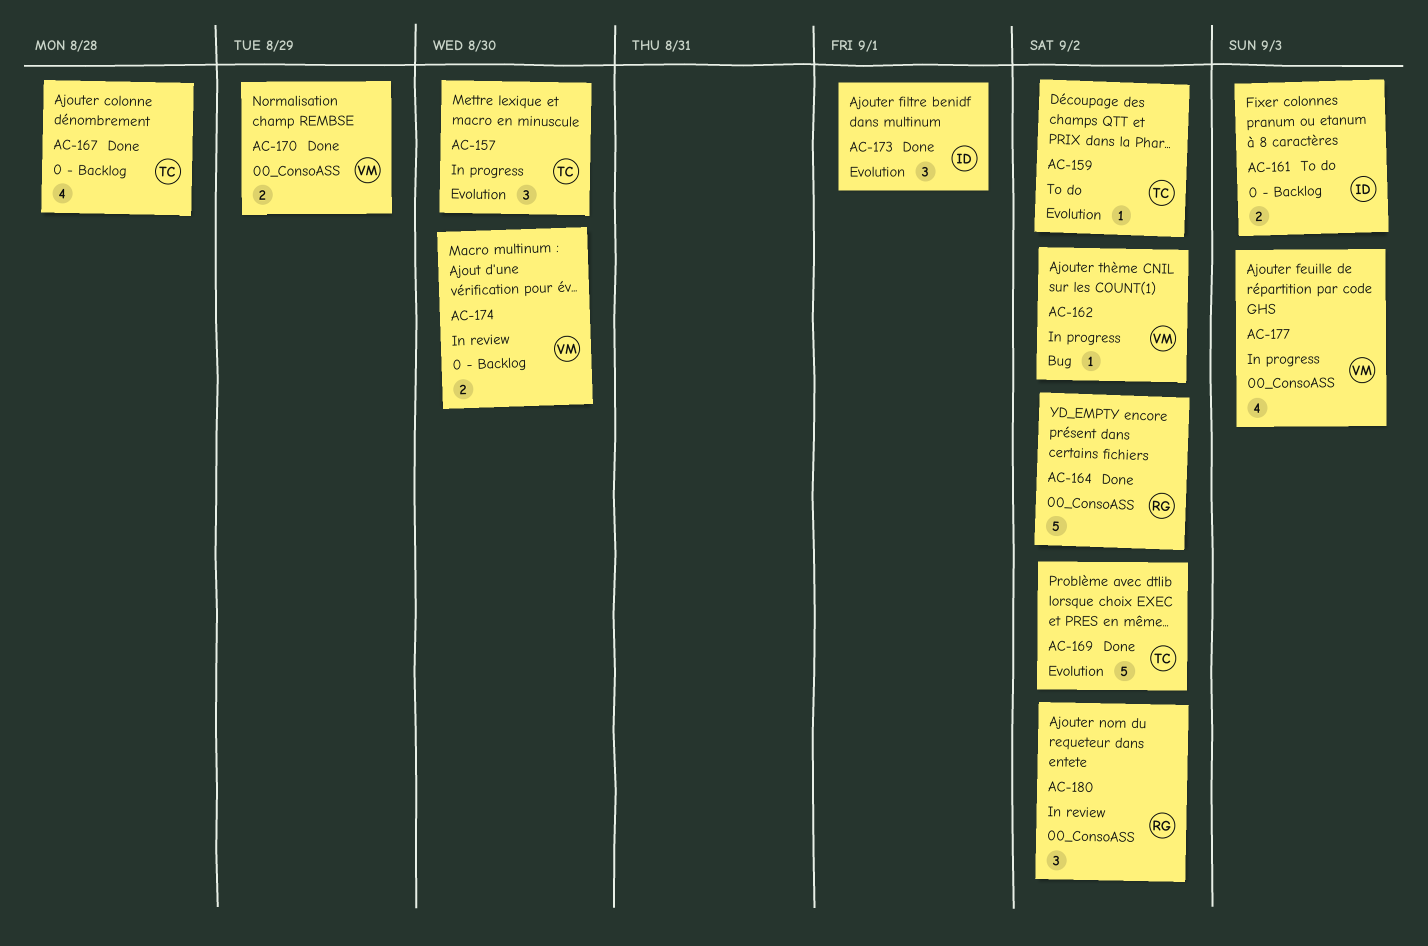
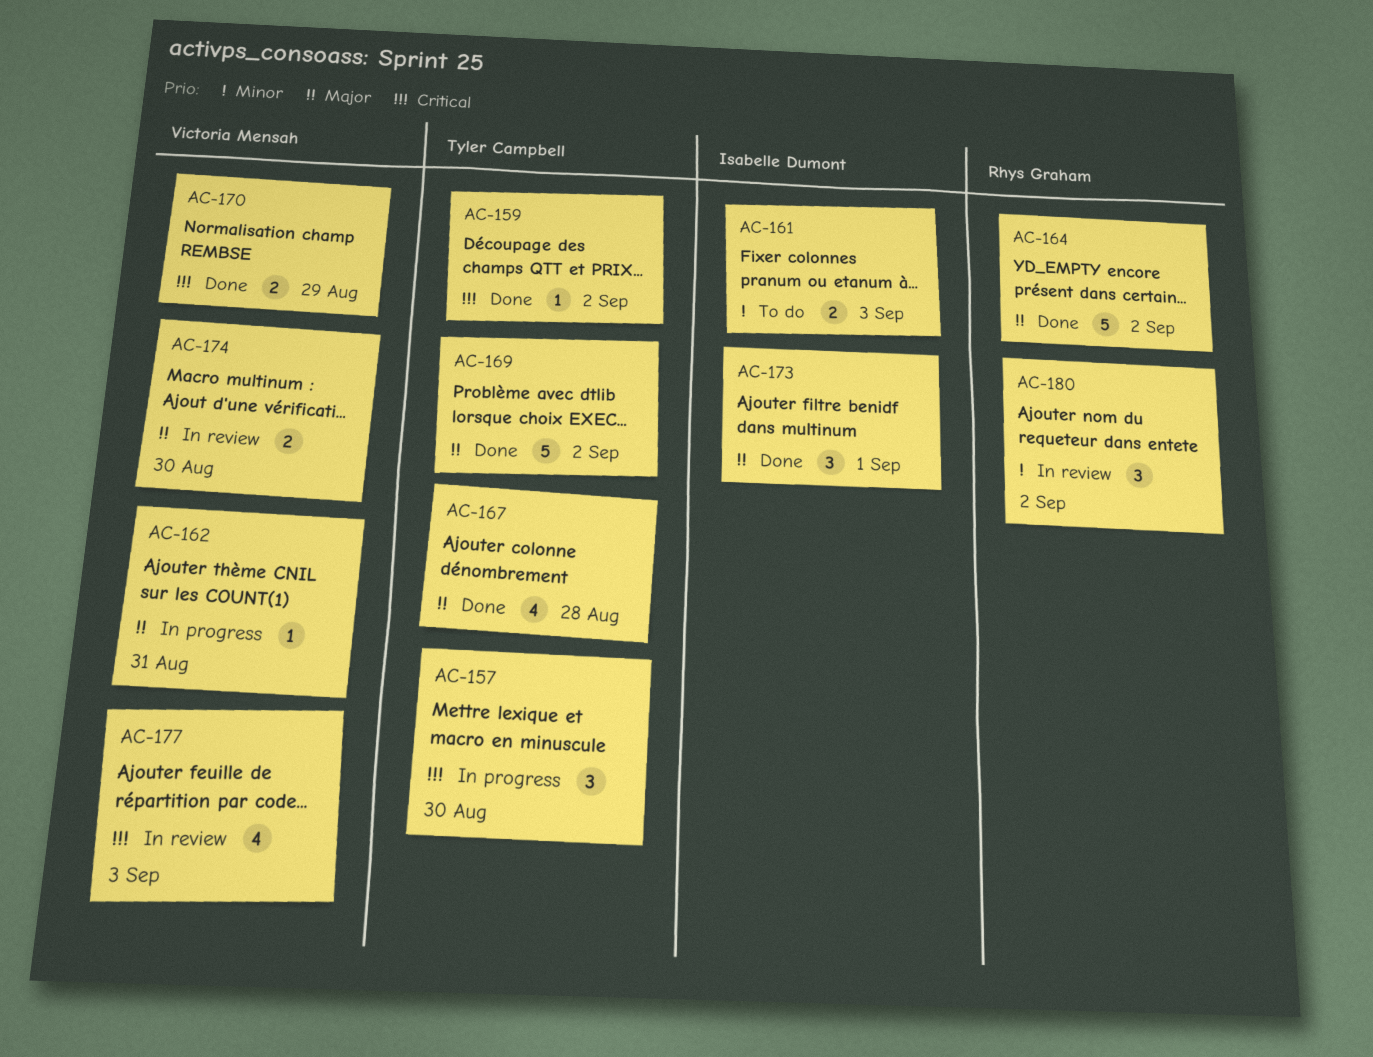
AC-159, status: To do -> Done
AC-162, due: Sep 2 -> Aug 31
AC-177, status: In progress -> In review

